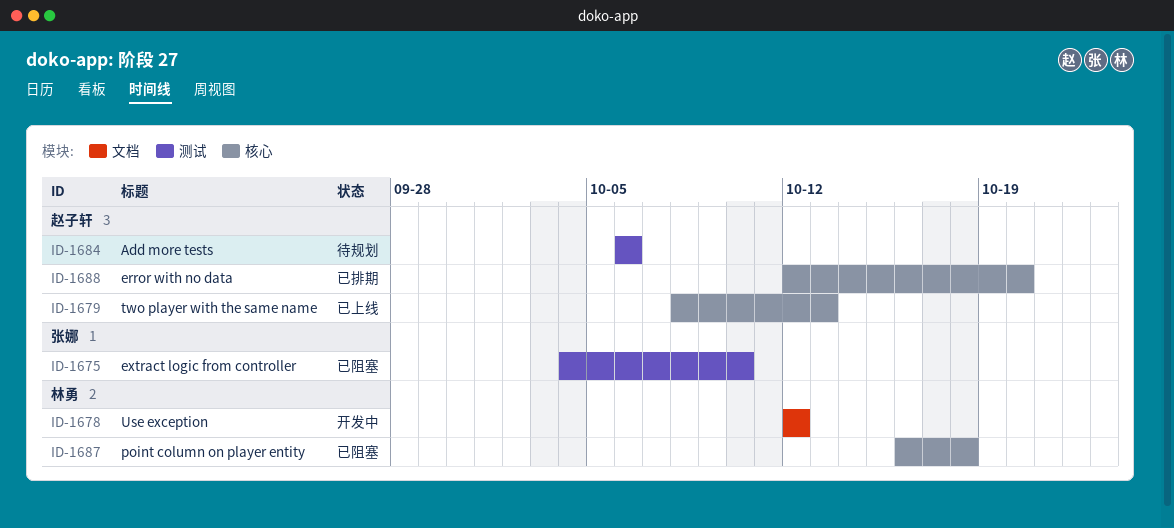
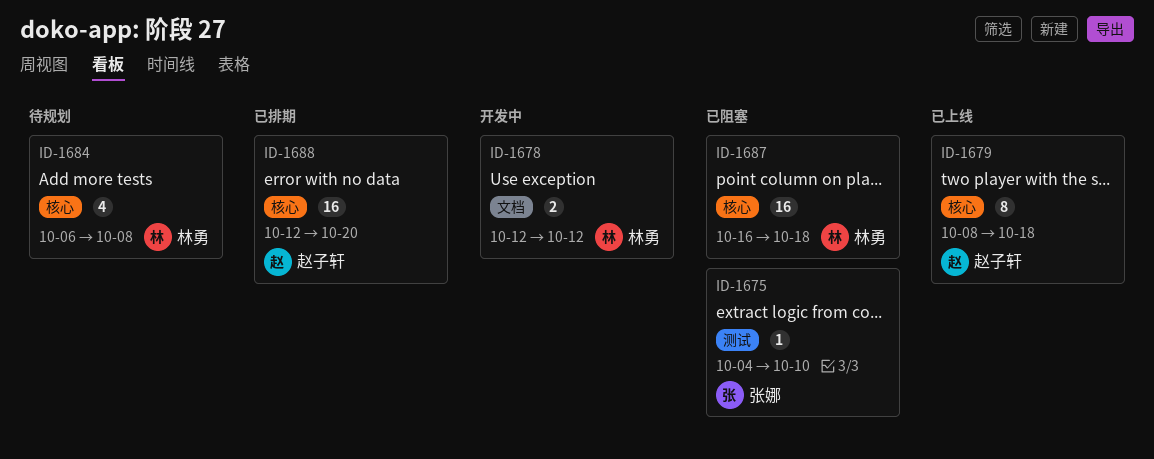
ID-1679, due: Oct 13 -> Oct 18
ID-1684, owner: 赵子轩 -> 林勇
ID-1684, label: 测试 -> 核心
ID-1684, due: Oct 6 -> Oct 8

